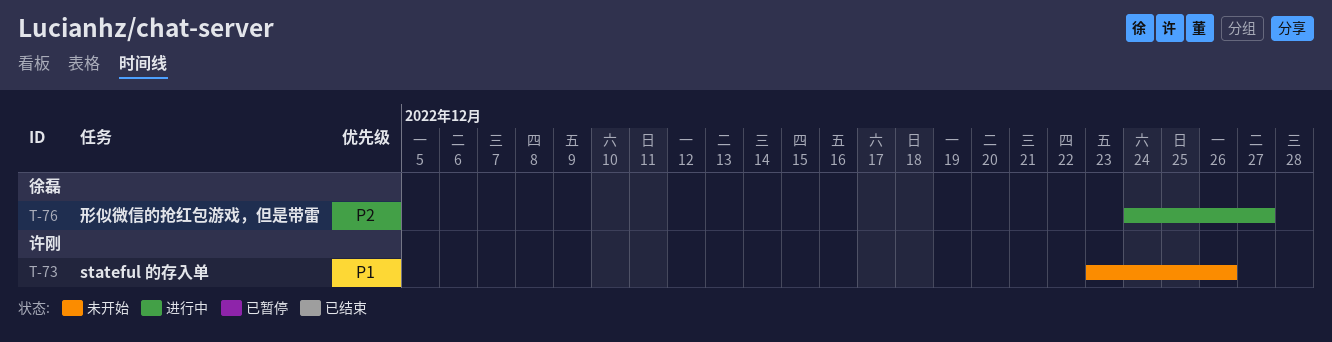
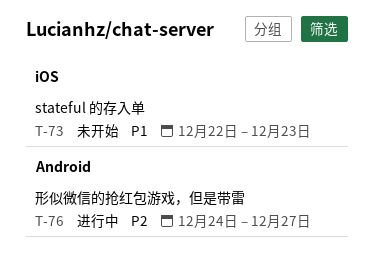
T-73, start: Dec 23 -> Dec 22
T-73, due: Dec 26 -> Dec 23

